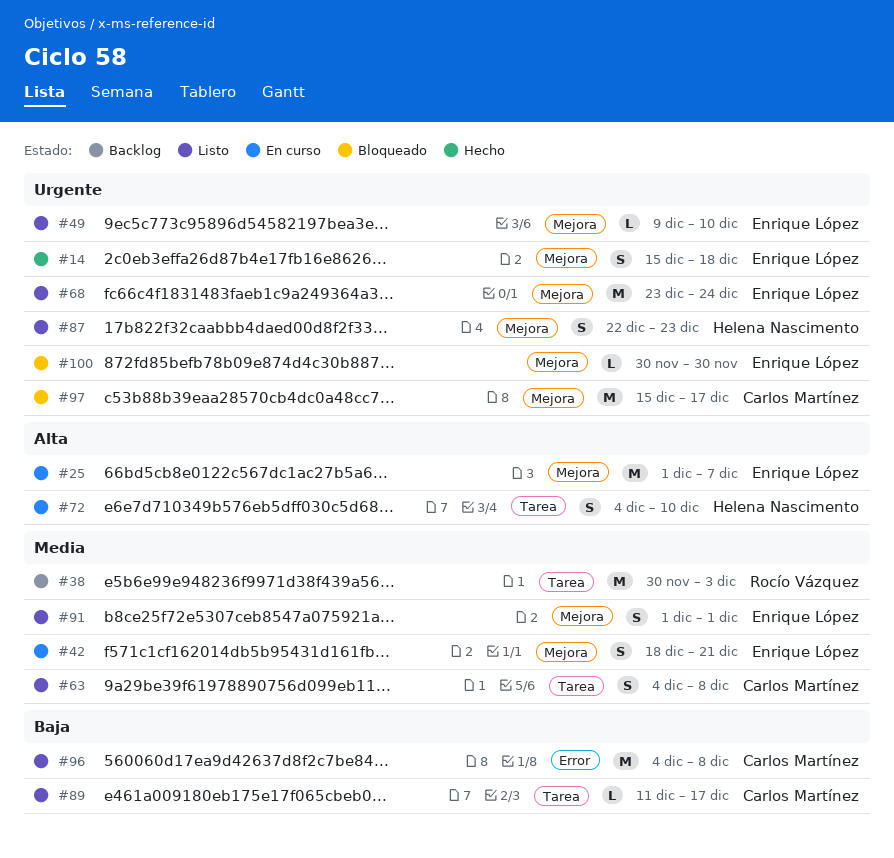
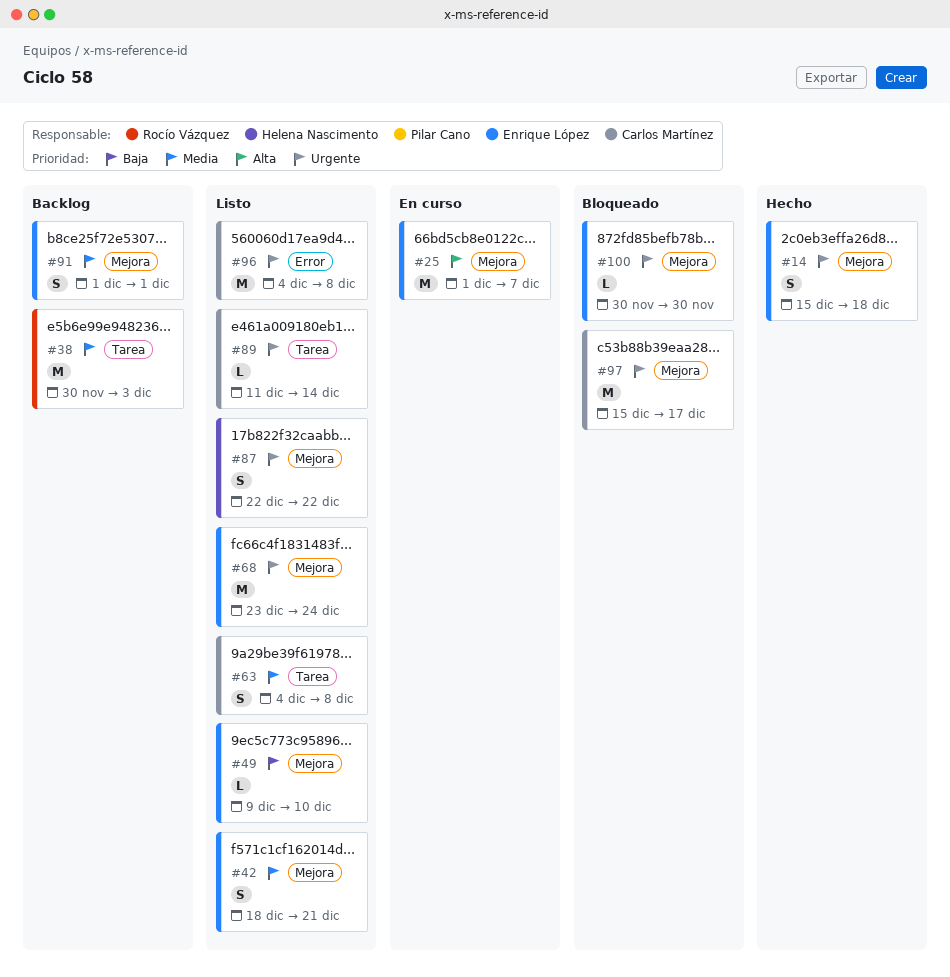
#42, status: En curso -> Listo
#49, priority: Urgente -> Baja
#72: present -> none
#87, due: Dec 23 -> Dec 22
#89, priority: Baja -> Urgente
#89, due: Dec 17 -> Dec 14
#91, status: Listo -> Backlog
#96, priority: Baja -> Urgente

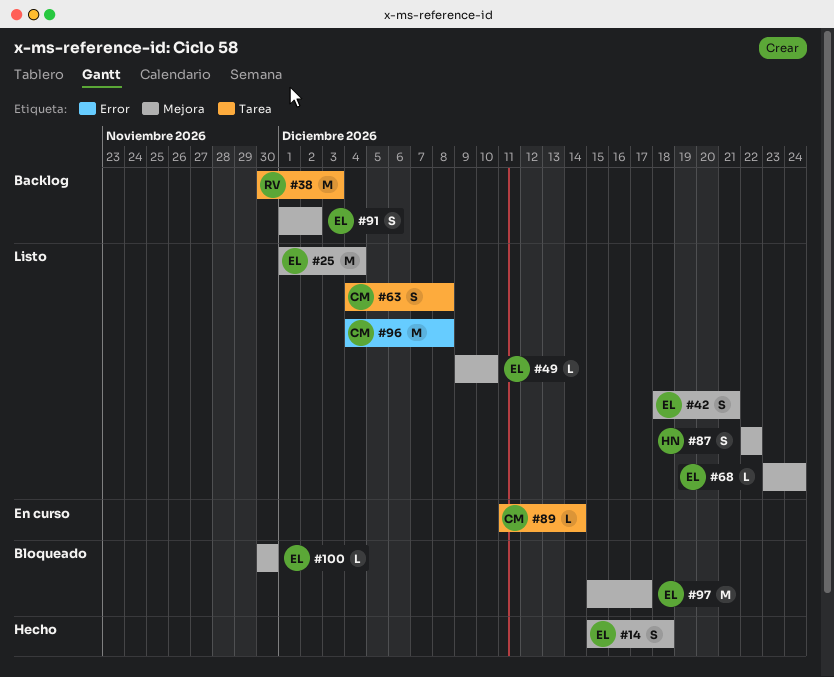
#25, status: En curso -> Listo
#25, due: Dec 7 -> Dec 4
#68, estimate: M -> L
#89, status: Listo -> En curso
#91, due: Dec 1 -> Dec 2
#97, owner: Carlos Martínez -> Enrique López

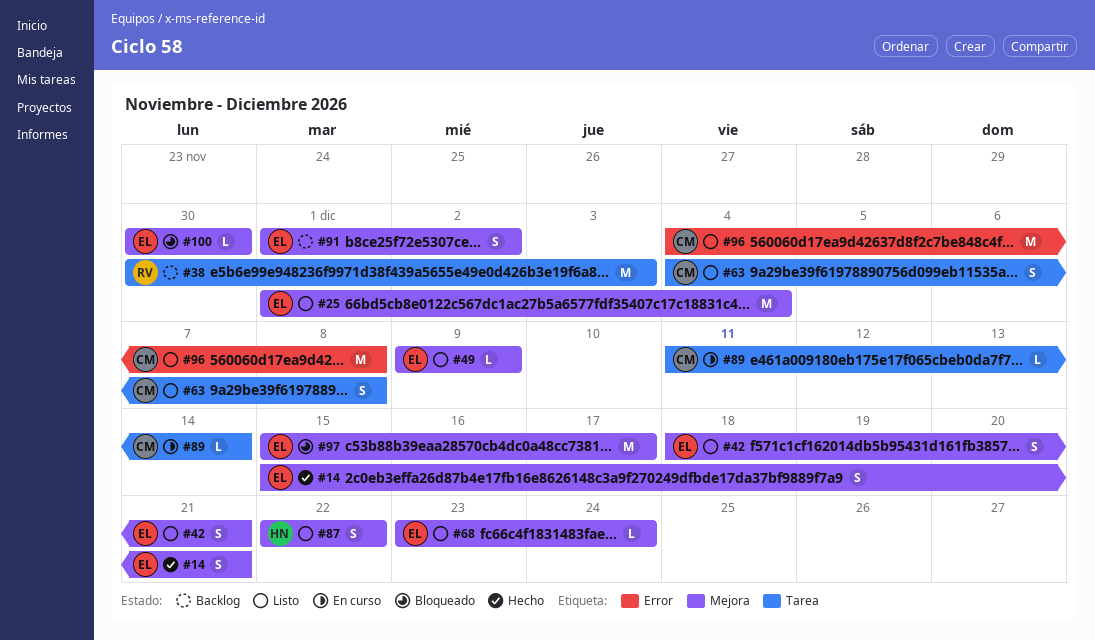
#14, due: Dec 18 -> Dec 21
#49, due: Dec 10 -> Dec 9

